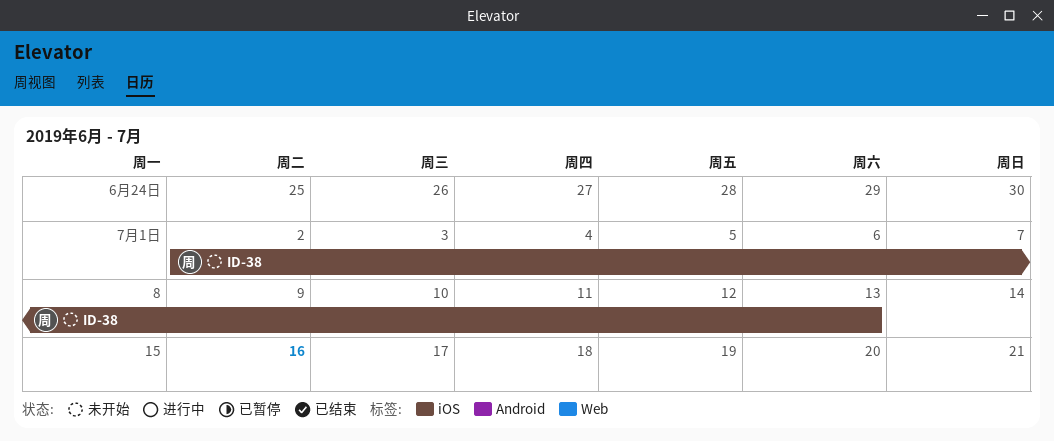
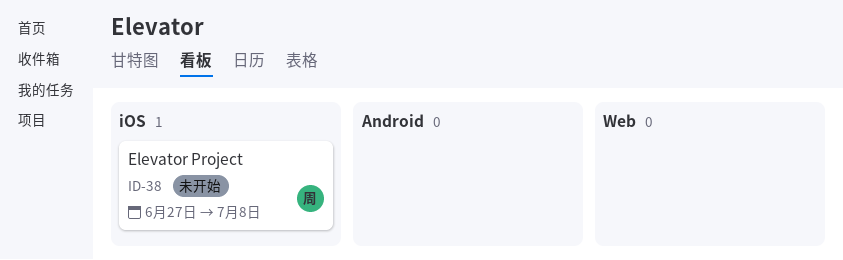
ID-38, start: Jul 2 -> Jun 27
ID-38, due: Jul 13 -> Jul 8

